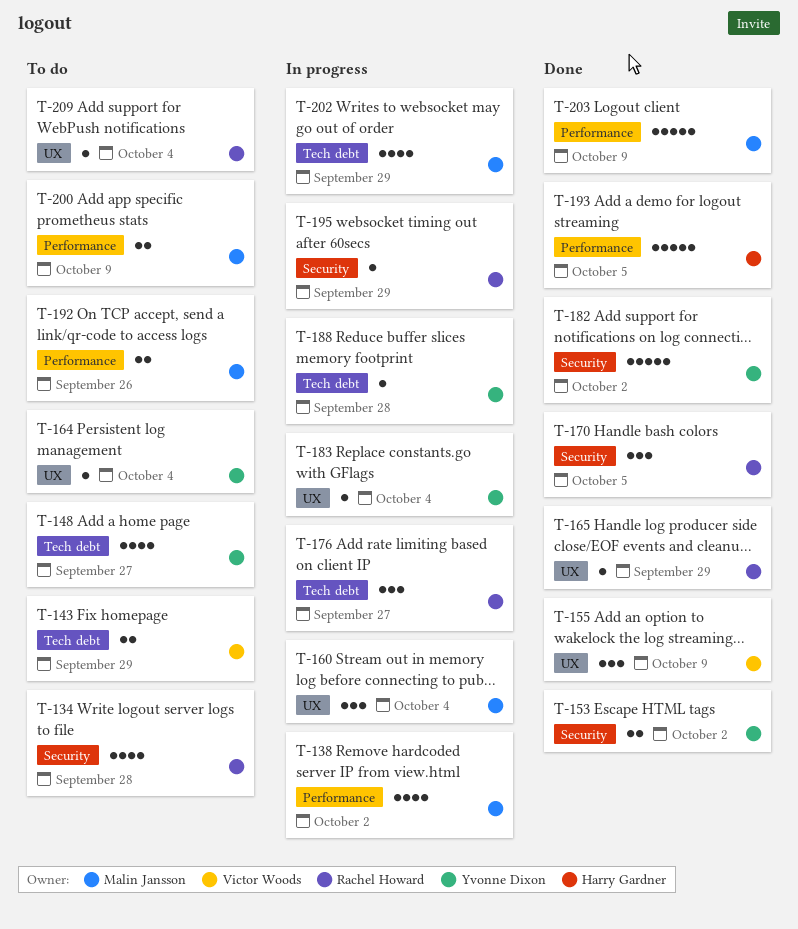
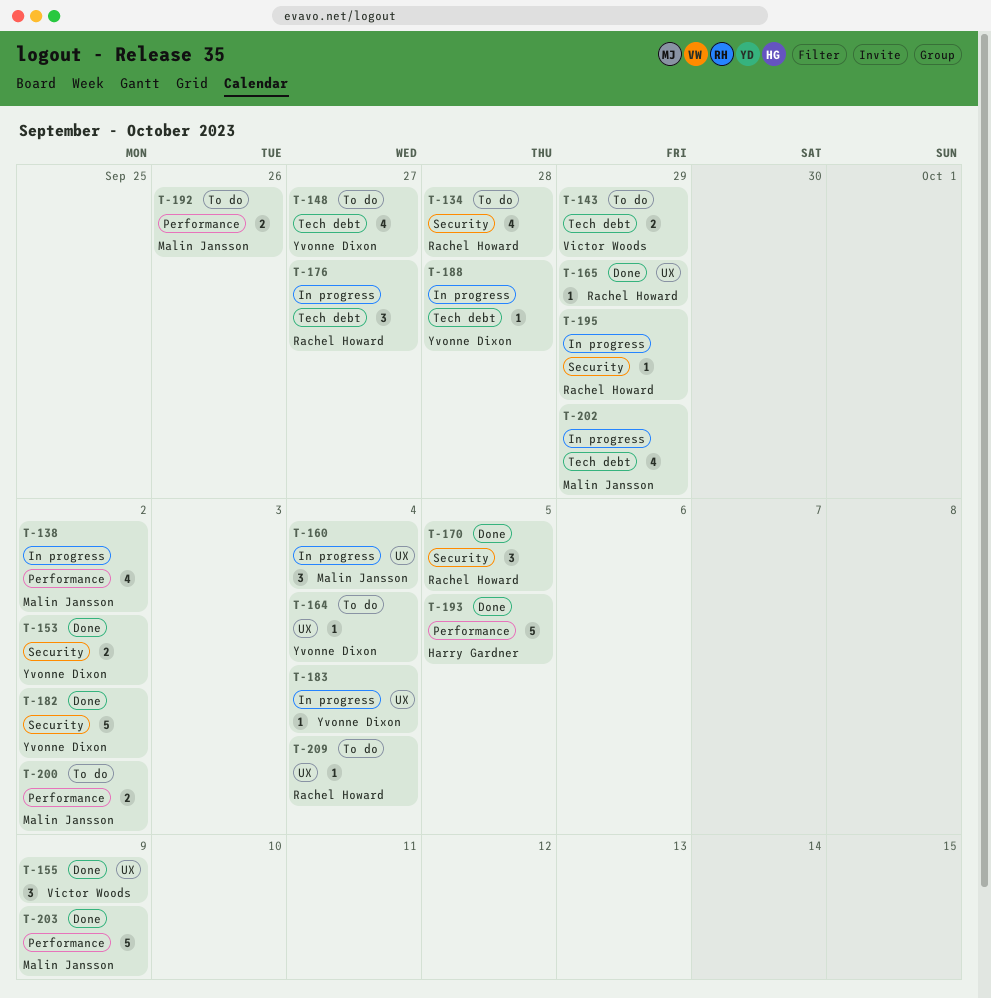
T-200, due: Oct 9 -> Oct 2

